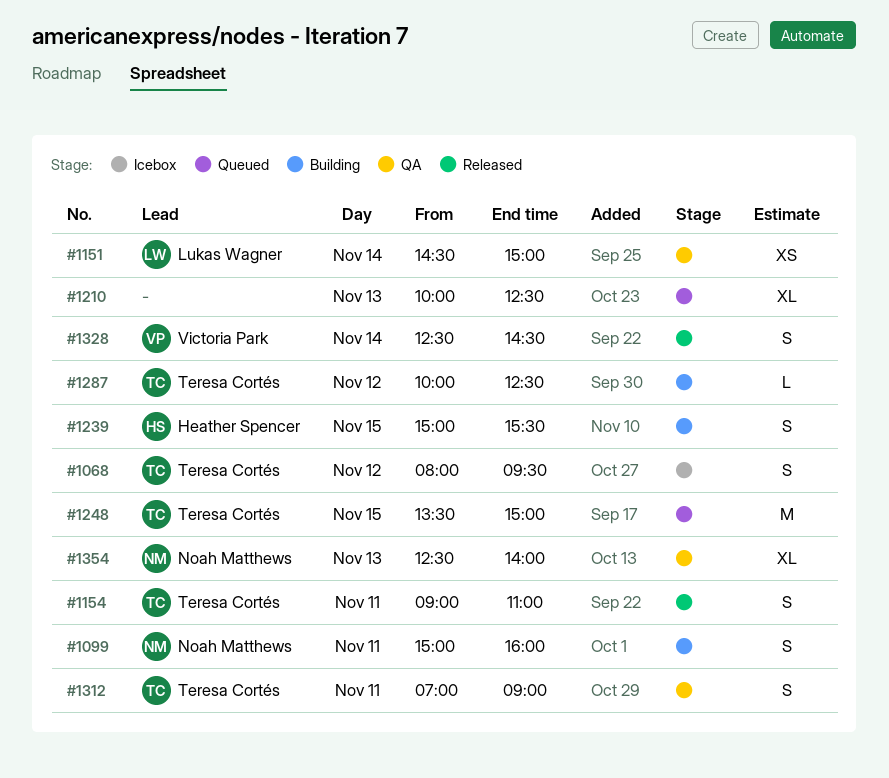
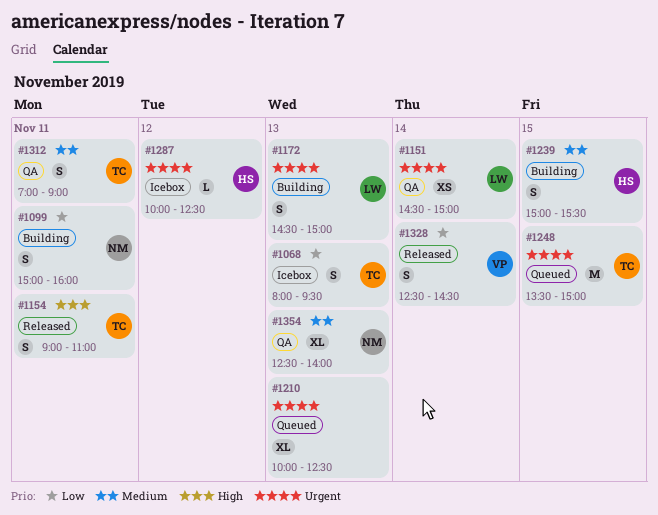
#1068, day: Nov 12 -> Nov 13
#1172: none -> present
#1287, status: Building -> Icebox
#1287, owner: Teresa Cortés -> Heather Spencer

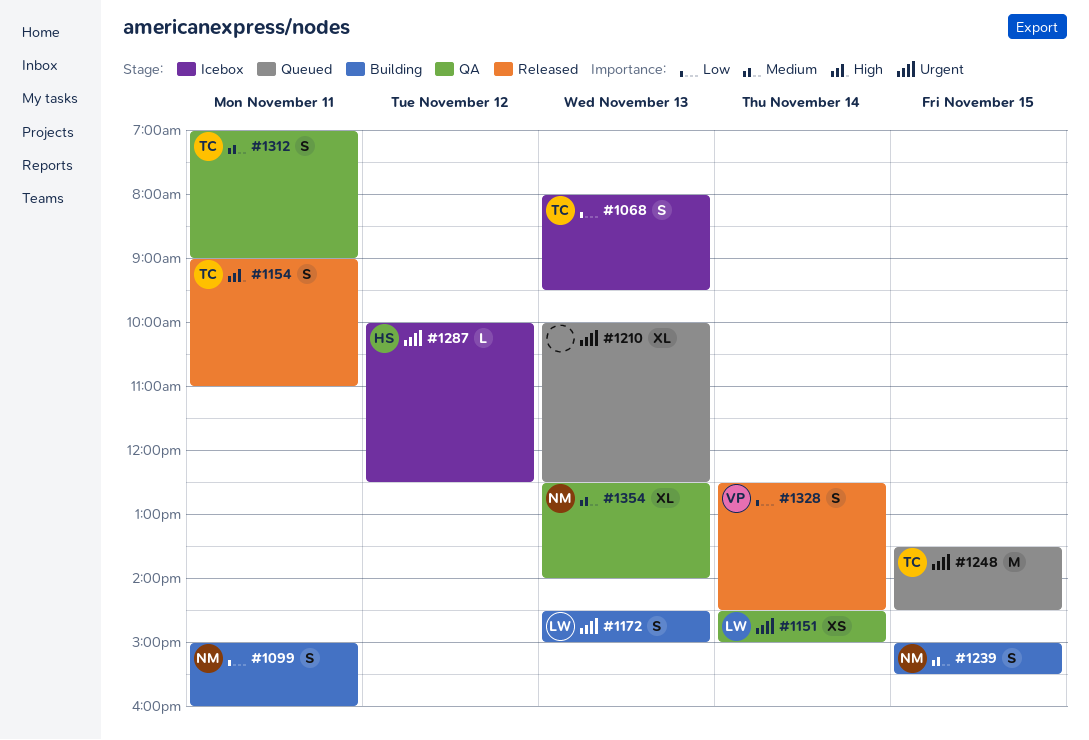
#1239, owner: HS -> NM
#1248, ends: 15:00 -> 14:30

